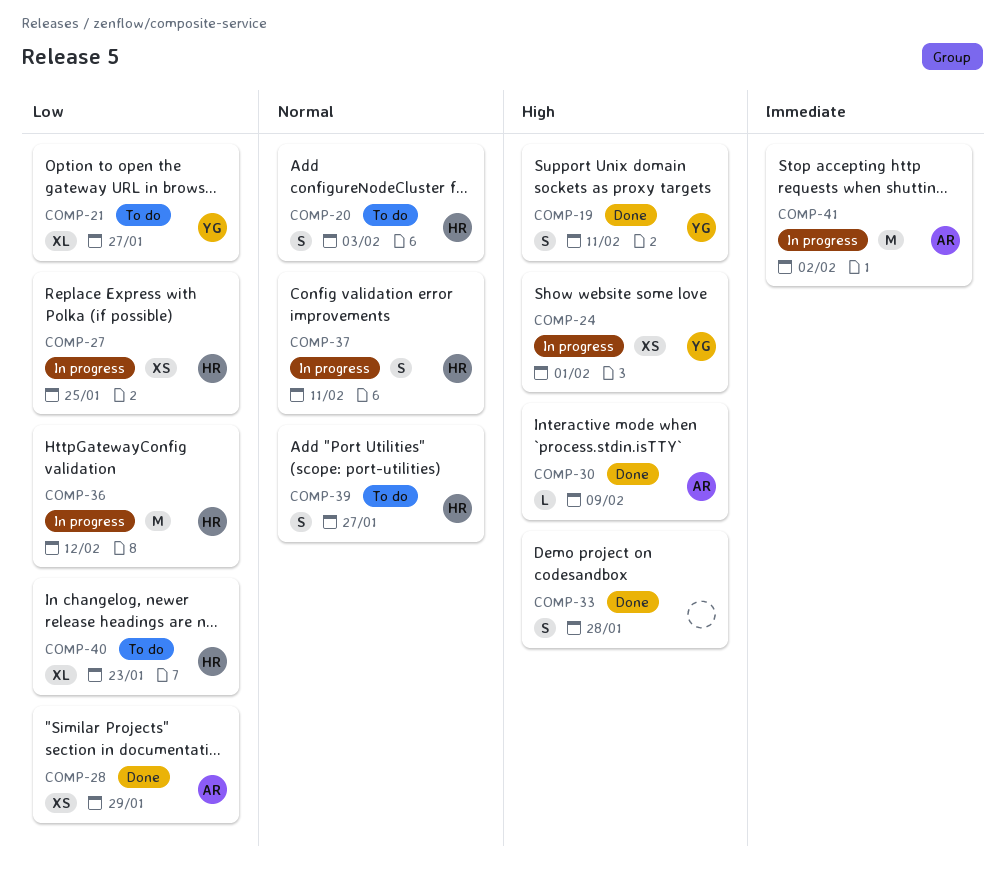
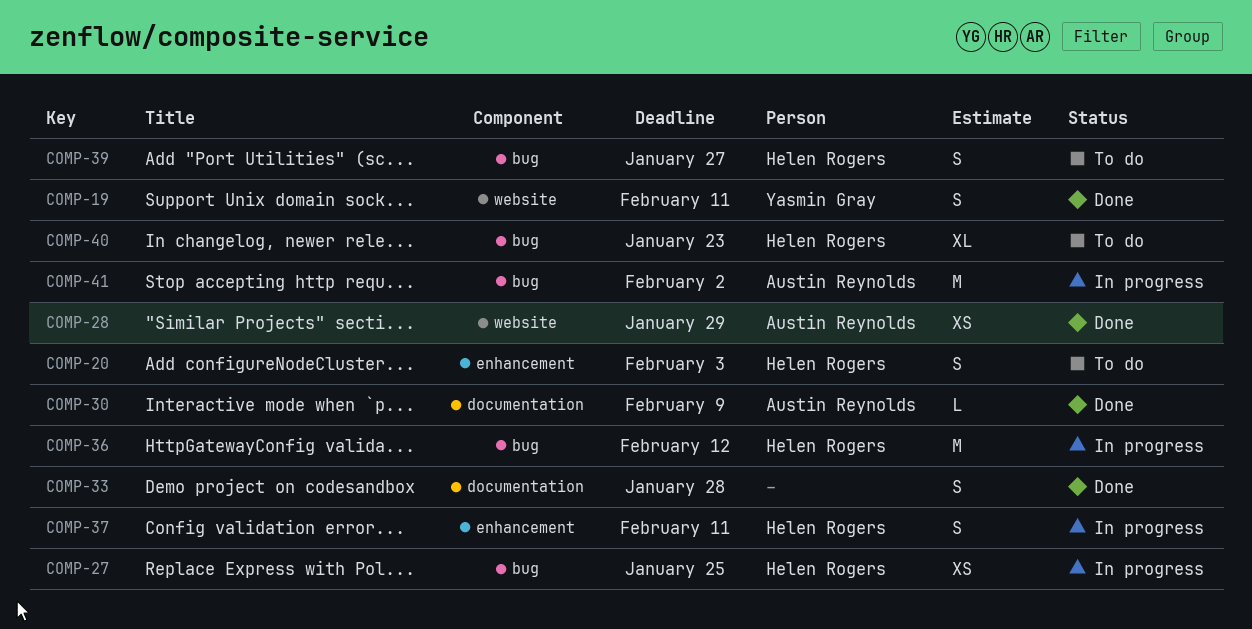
COMP-21: present -> none
COMP-24: present -> none

